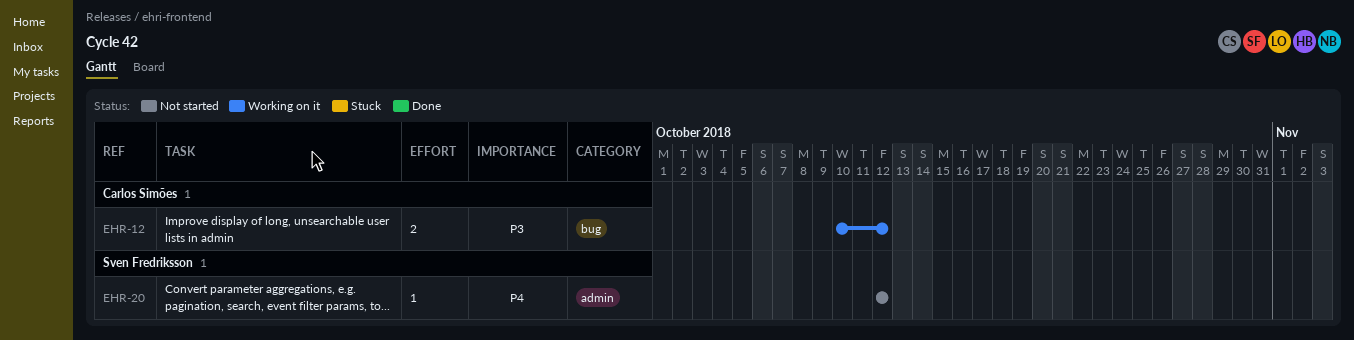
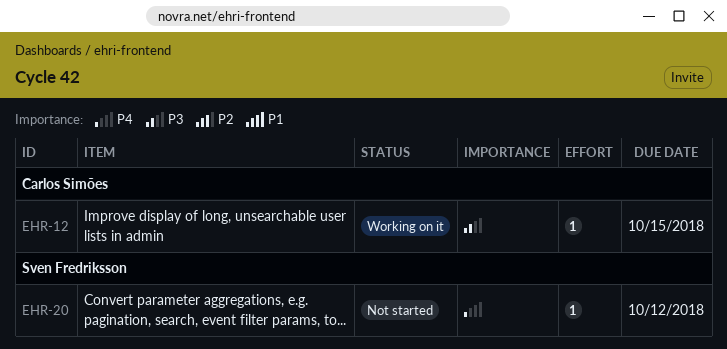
EHR-12, estimate: 2 -> 1
EHR-12, due: Oct 12 -> Oct 15

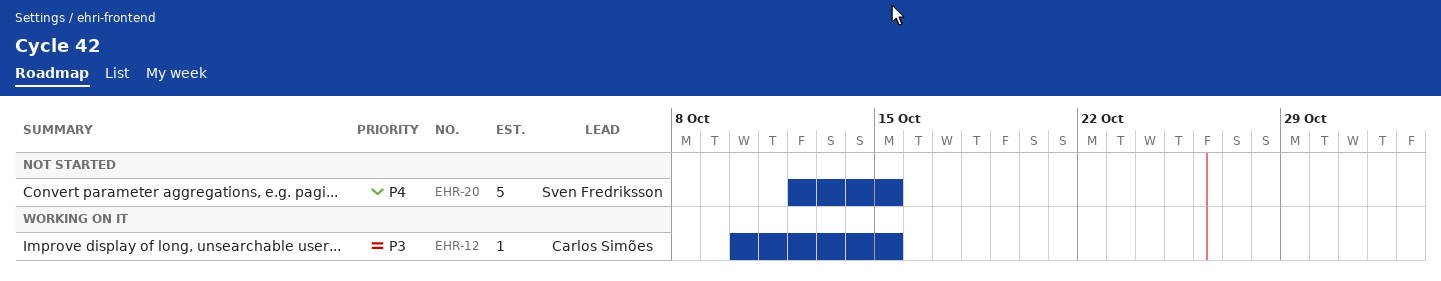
EHR-20, estimate: 1 -> 5
EHR-20, due: Oct 12 -> Oct 15

